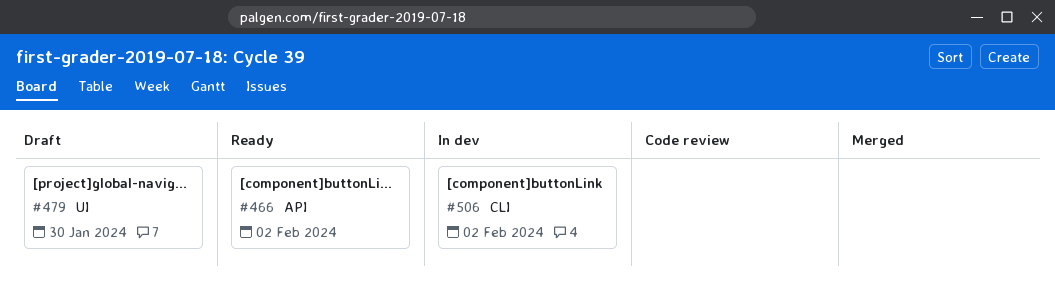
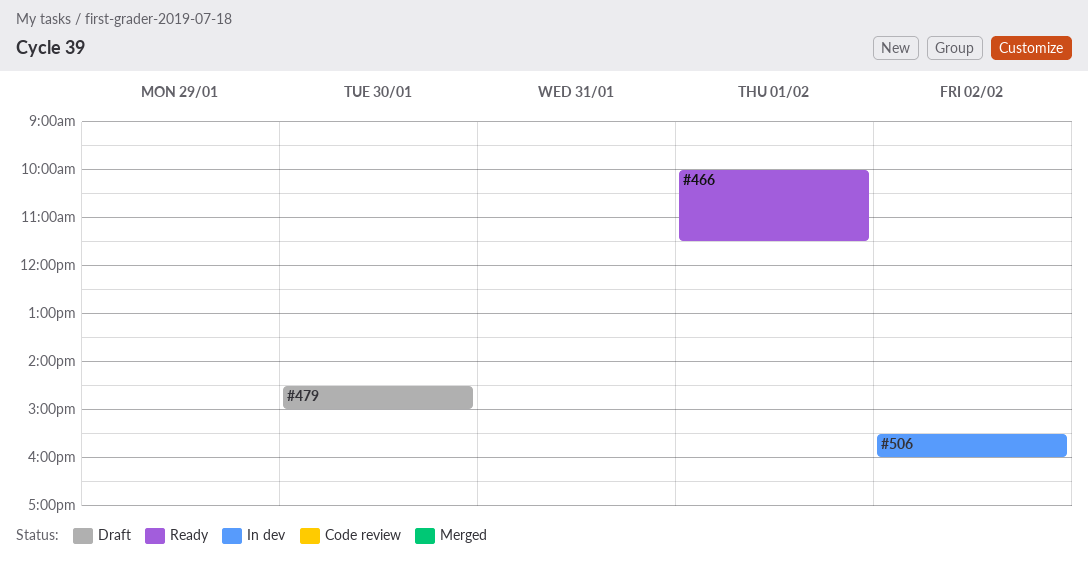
#466, day: Feb 2 -> Feb 1

